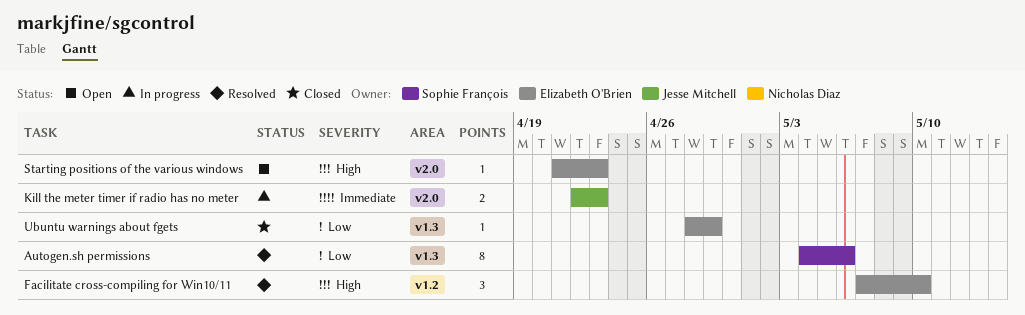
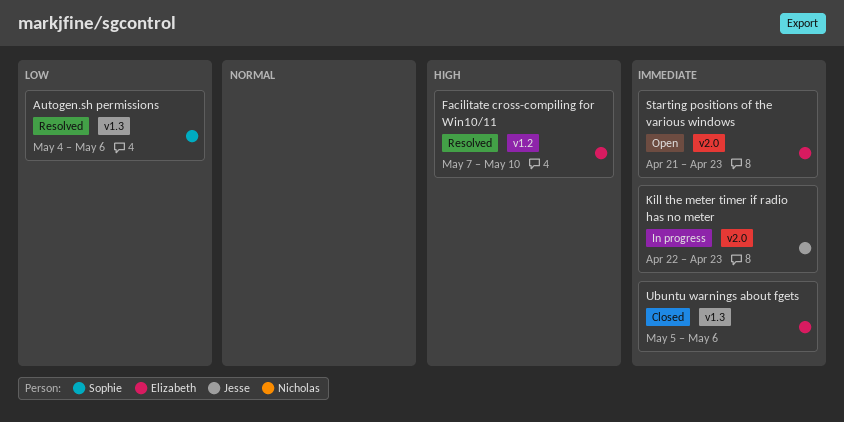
Starting positions of the various windows, priority: High -> Immediate
Ubuntu warnings about fgets, priority: Low -> Immediate
Ubuntu warnings about fgets, start: Apr 28 -> May 5
Ubuntu warnings about fgets, due: Apr 29 -> May 6

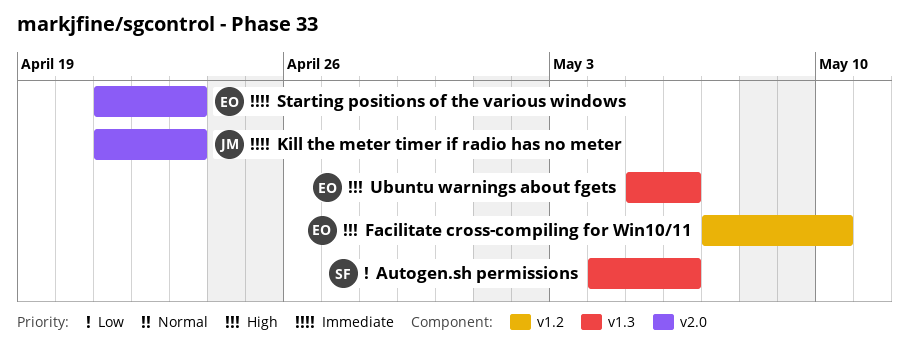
Kill the meter timer if radio has no meter, start: Apr 22 -> Apr 21
Ubuntu warnings about fgets, priority: Immediate -> High

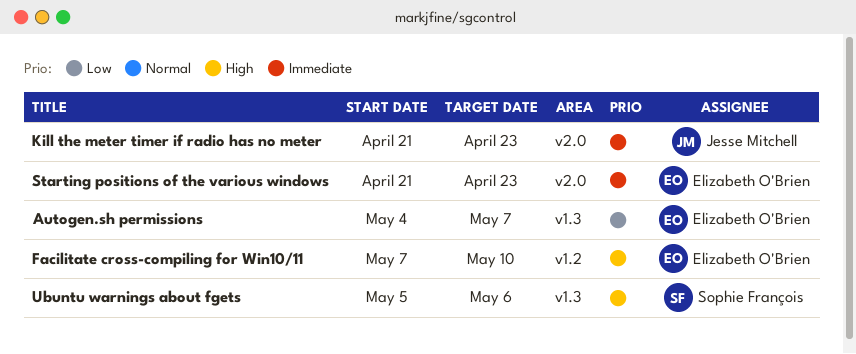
Autogen.sh permissions, owner: Sophie François -> Elizabeth O'Brien
Autogen.sh permissions, due: May 6 -> May 7
Ubuntu warnings about fgets, owner: Elizabeth O'Brien -> Sophie François

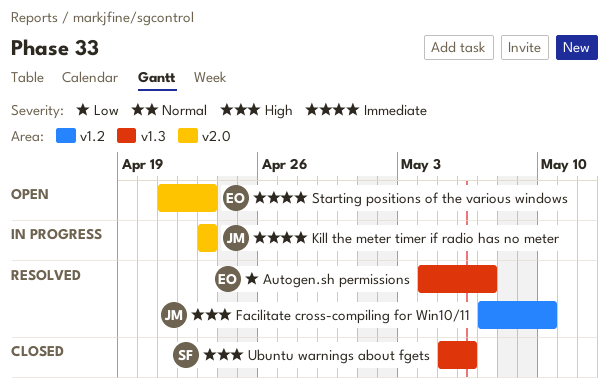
Facilitate cross-compiling for Win10/11, owner: Elizabeth O'Brien -> Jesse Mitchell
Kill the meter timer if radio has no meter, start: Apr 21 -> Apr 23

